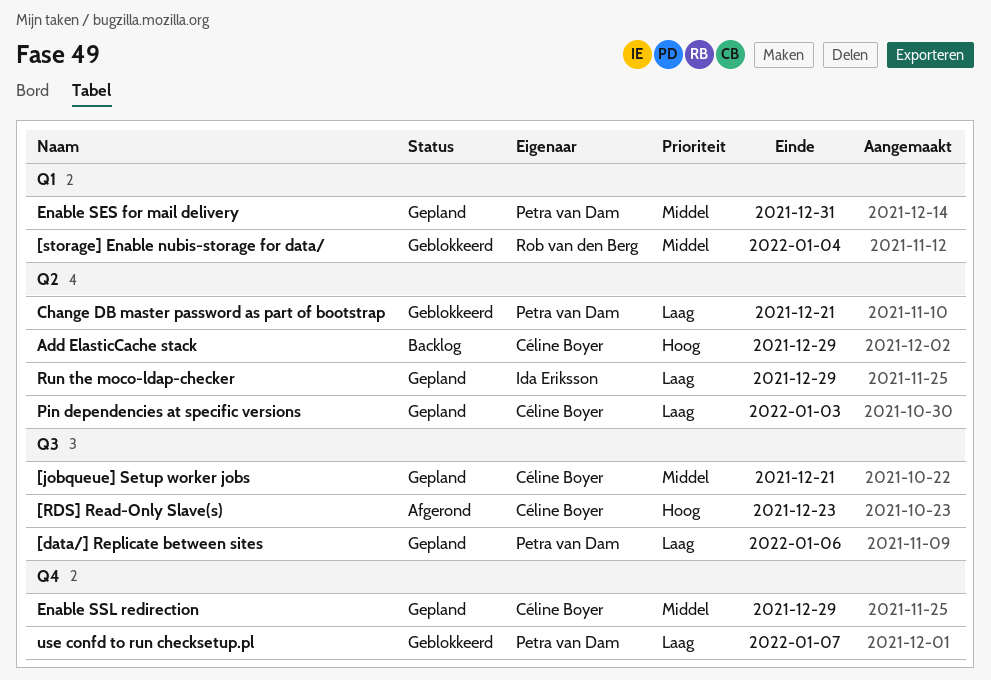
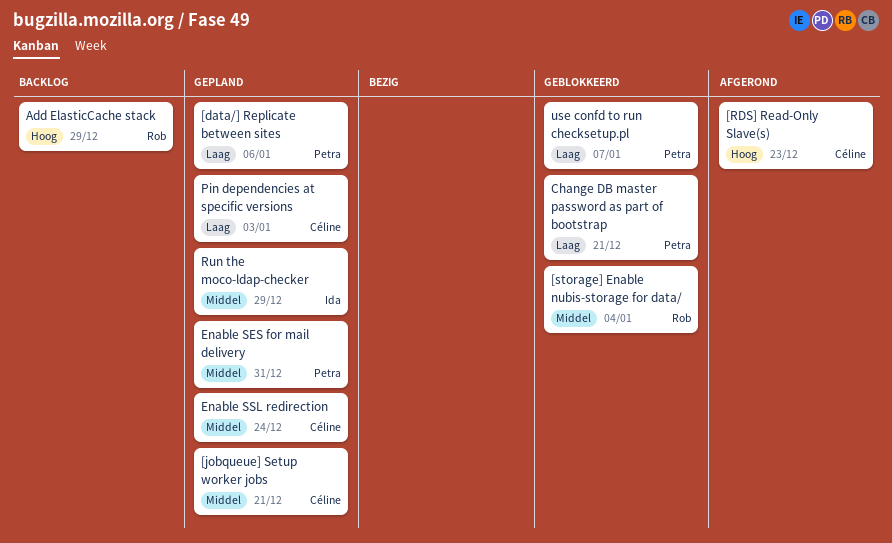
Add ElasticCache stack, owner: Céline Boyer -> Rob van den Berg
Enable SSL redirection, due: Dec 29 -> Dec 24
Run the moco-ldap-checker, priority: Laag -> Middel

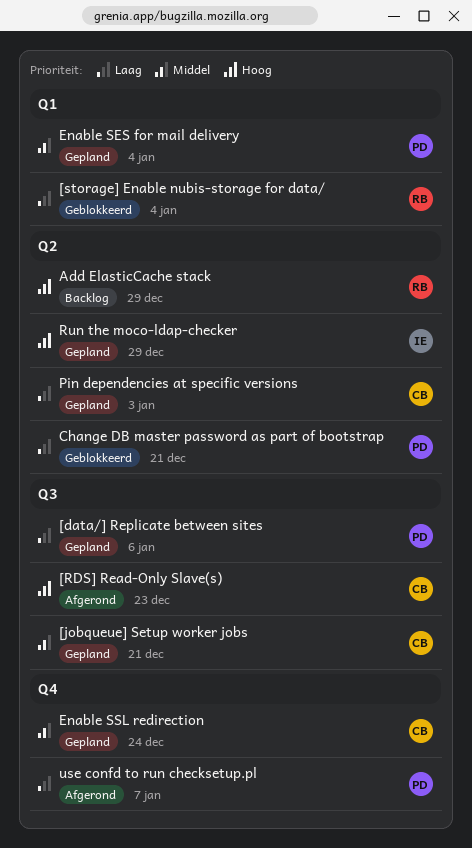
[storage] Enable nubis-storage for data/, priority: Middel -> Laag
Enable SES for mail delivery, due: Dec 31 -> Jan 4
Run the moco-ldap-checker, priority: Middel -> Hoog
use confd to run checksetup.pl, status: Geblokkeerd -> Afgerond

